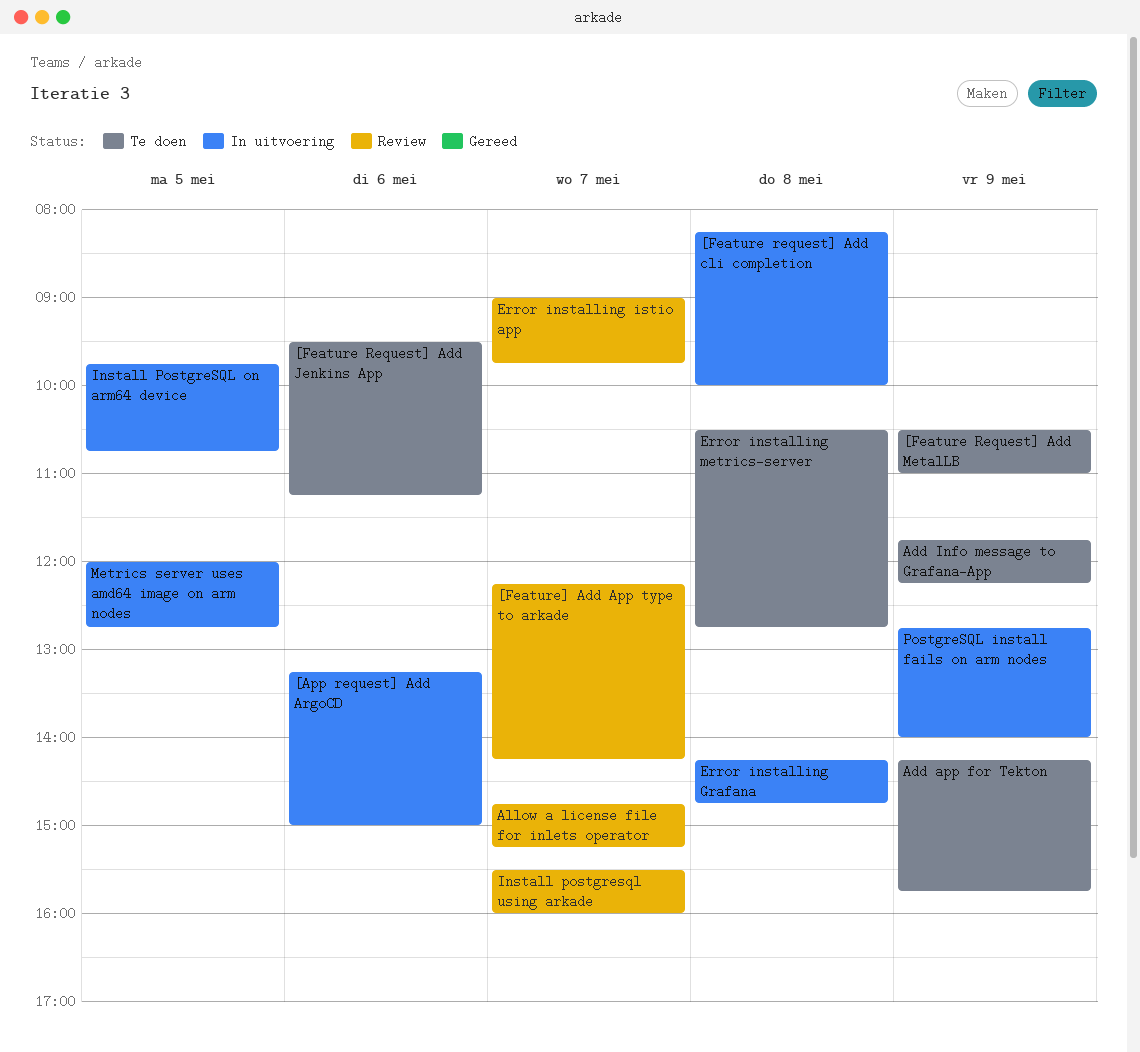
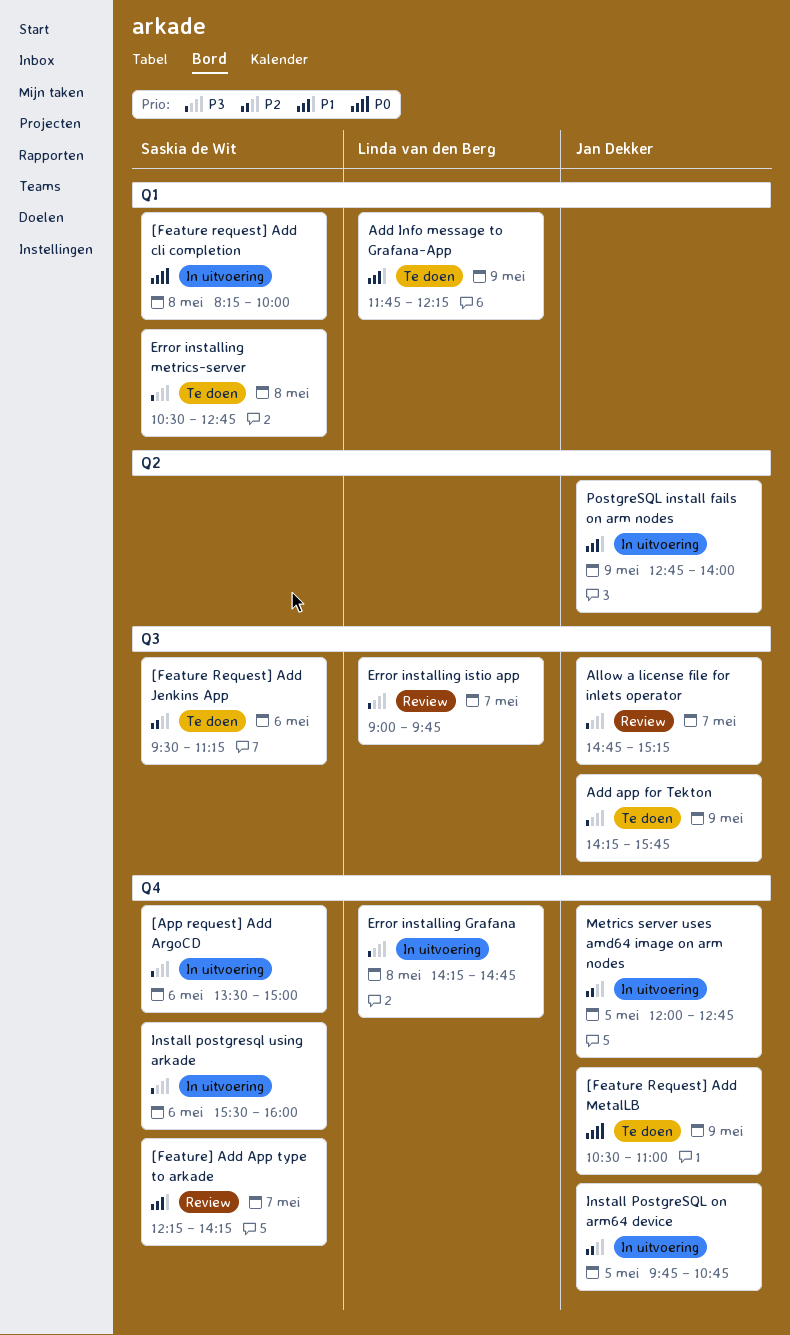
[App request] Add ArgoCD, begins: 13:15 -> 13:30
Install postgresql using arkade, status: Review -> In uitvoering
Install postgresql using arkade, day: May 7 -> May 6

